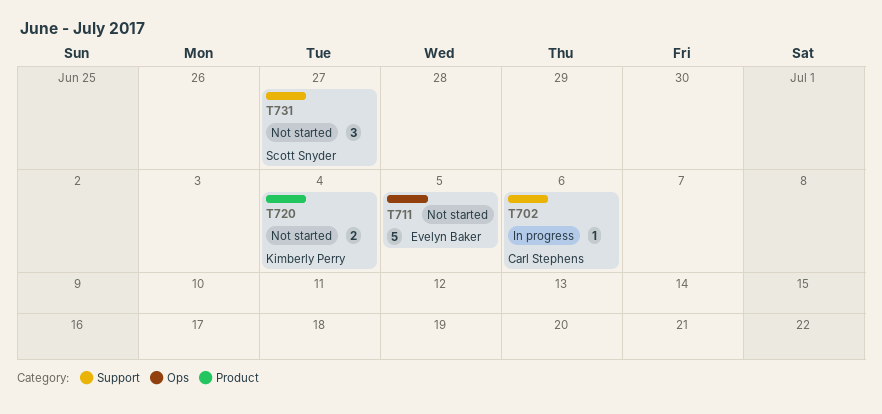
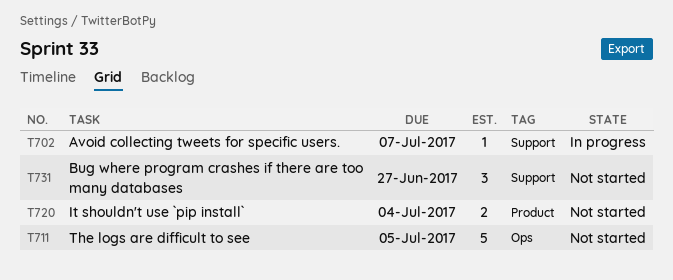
T702, due: Jul 6 -> Jul 7

